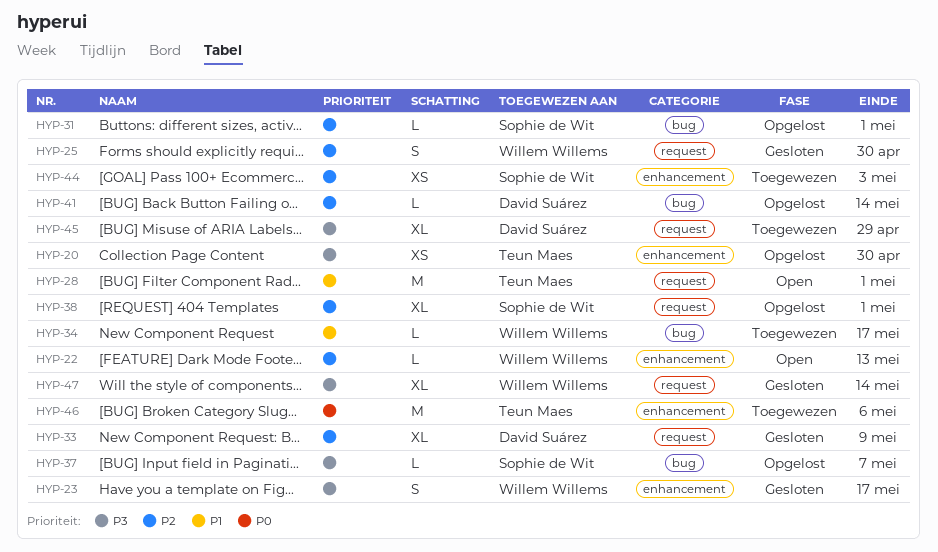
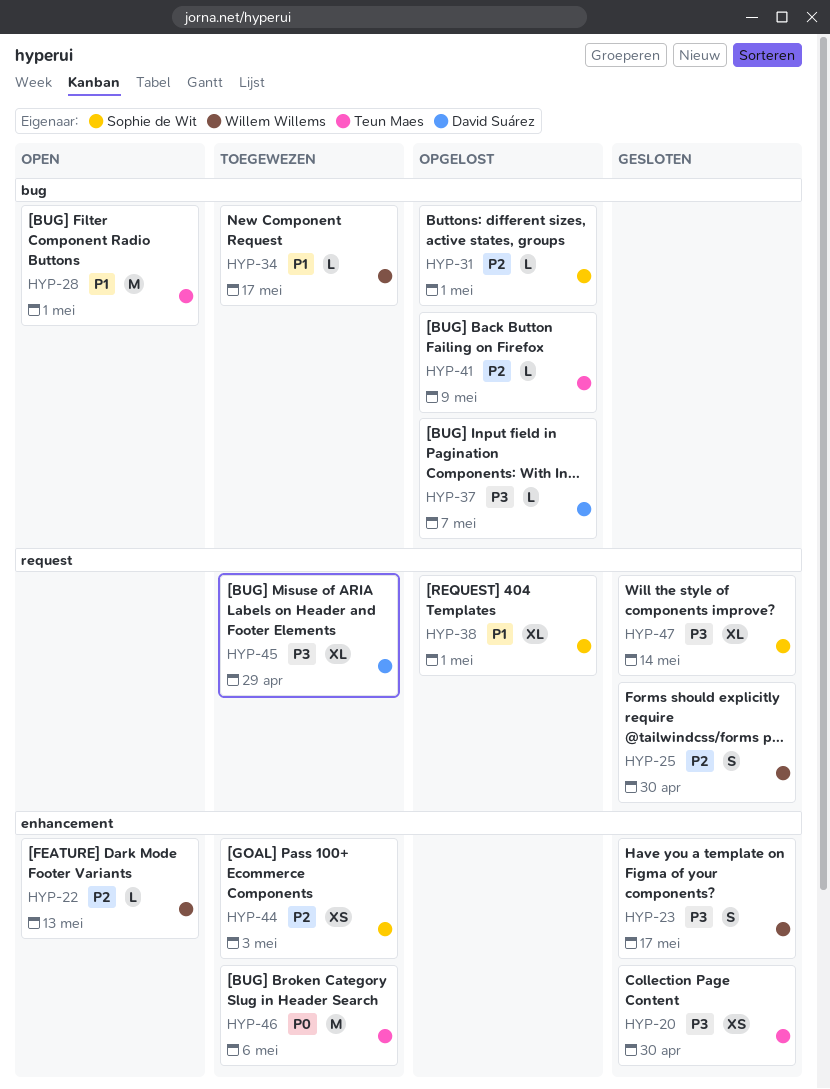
HYP-20, status: Opgelost -> Gesloten
HYP-28, label: request -> bug
HYP-33: present -> none
HYP-37, owner: Sophie de Wit -> David Suárez
HYP-38, priority: P2 -> P1
HYP-41, owner: David Suárez -> Teun Maes
HYP-41, due: May 14 -> May 9
HYP-47, owner: Willem Willems -> Sophie de Wit

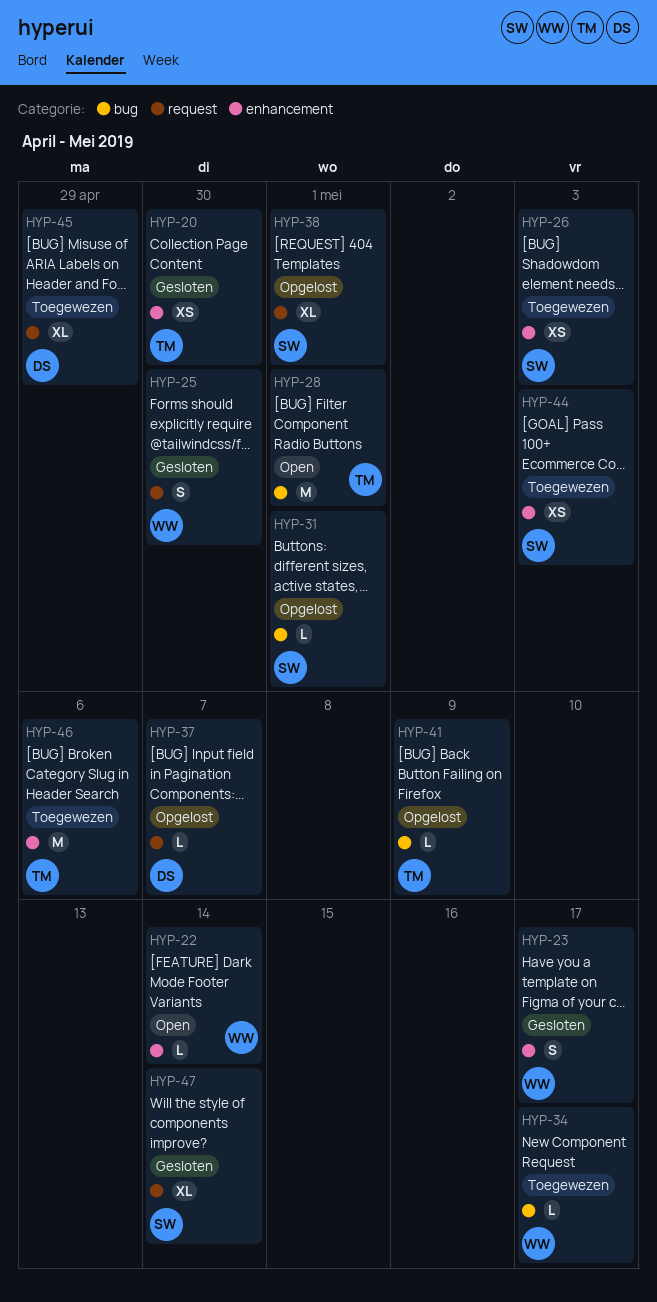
HYP-22, due: May 13 -> May 14
HYP-26: none -> present
HYP-37, label: bug -> request

